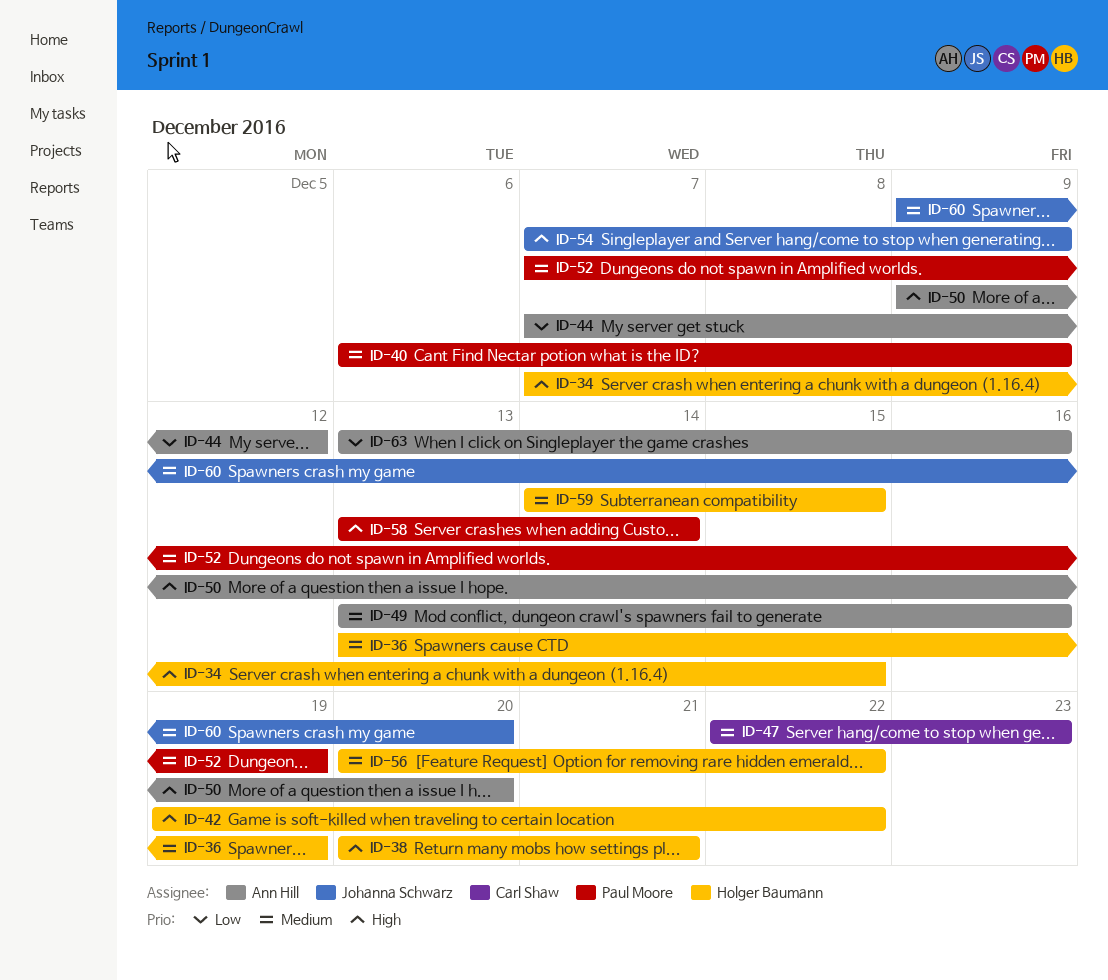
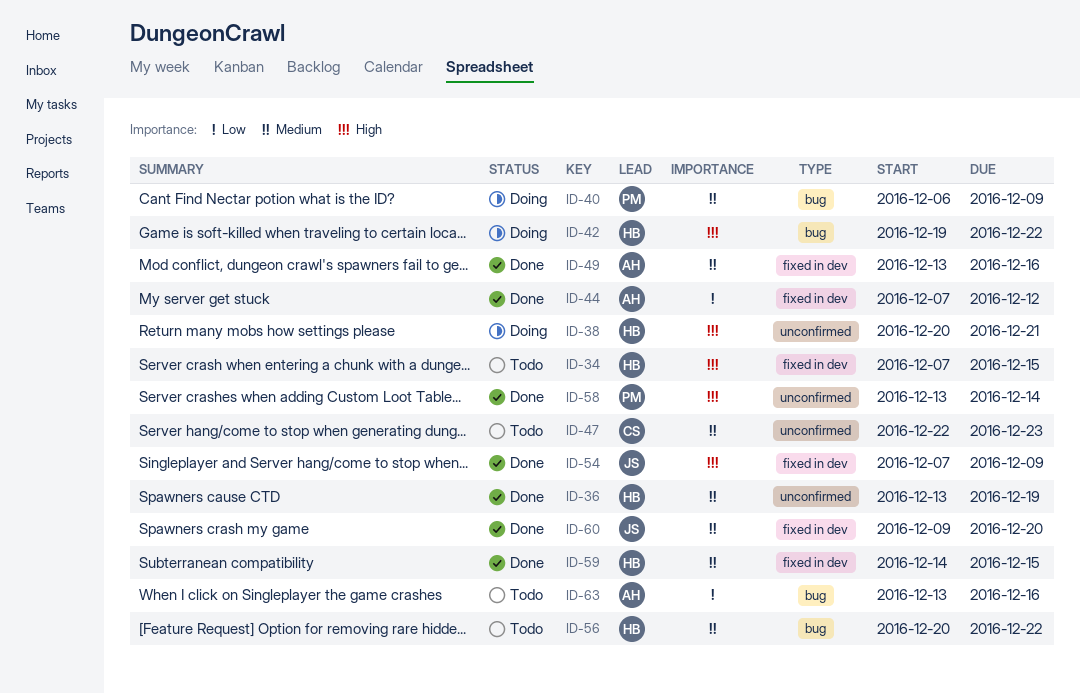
ID-50: present -> none
ID-52: present -> none

